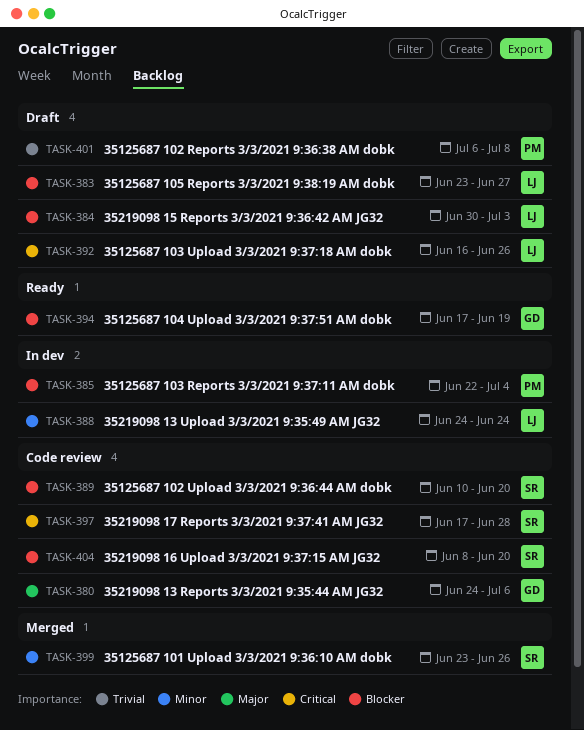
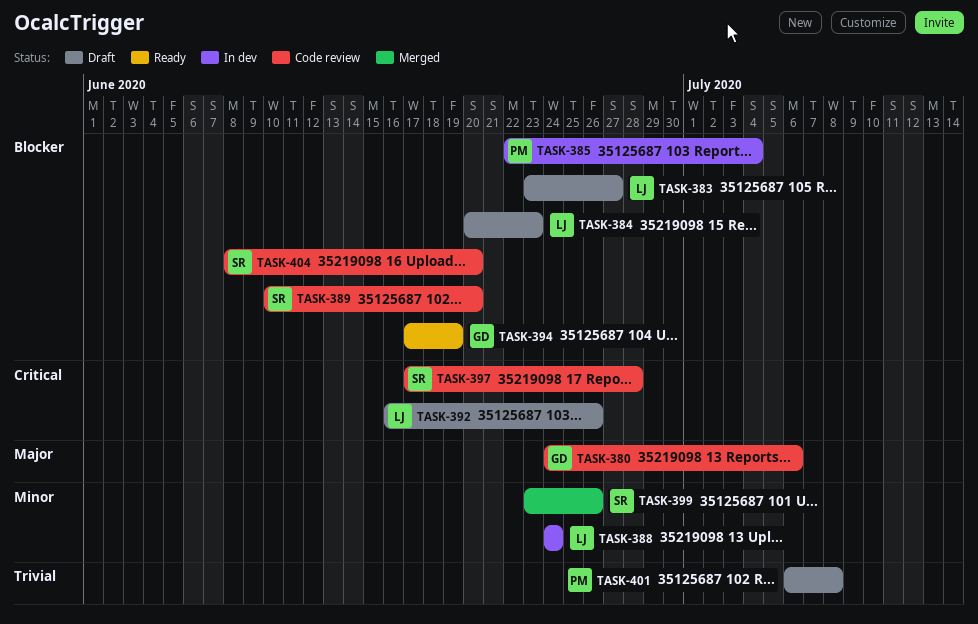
TASK-384, start: Jun 30 -> Jun 20
TASK-384, due: Jul 3 -> Jun 23

